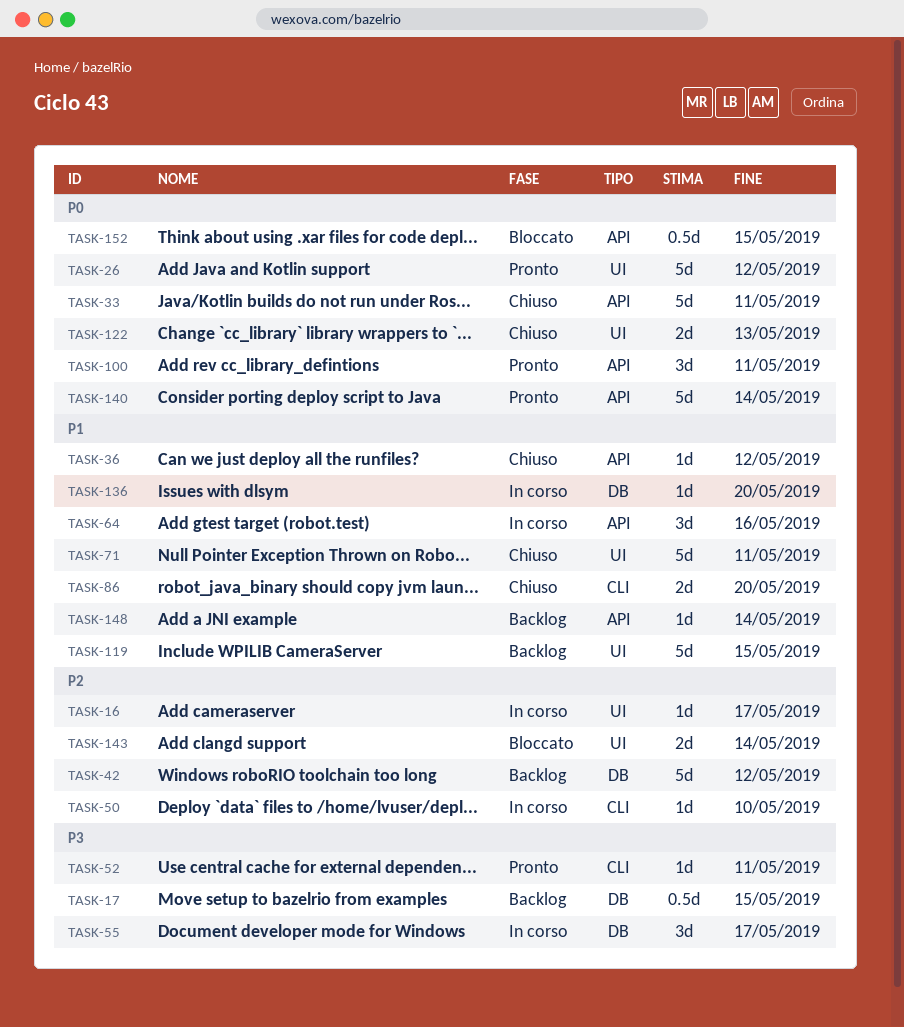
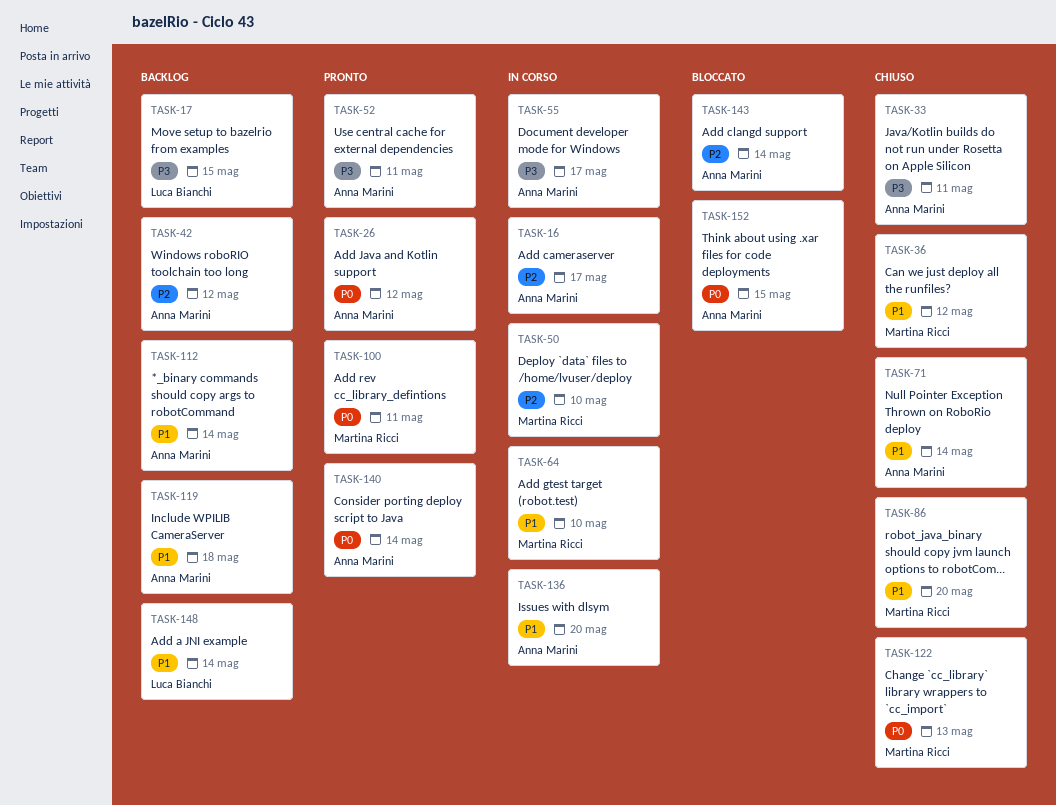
TASK-33, priority: P0 -> P3
TASK-64, due: May 16 -> May 10
TASK-71, due: May 11 -> May 14
TASK-112: none -> present
TASK-119, due: May 15 -> May 18

